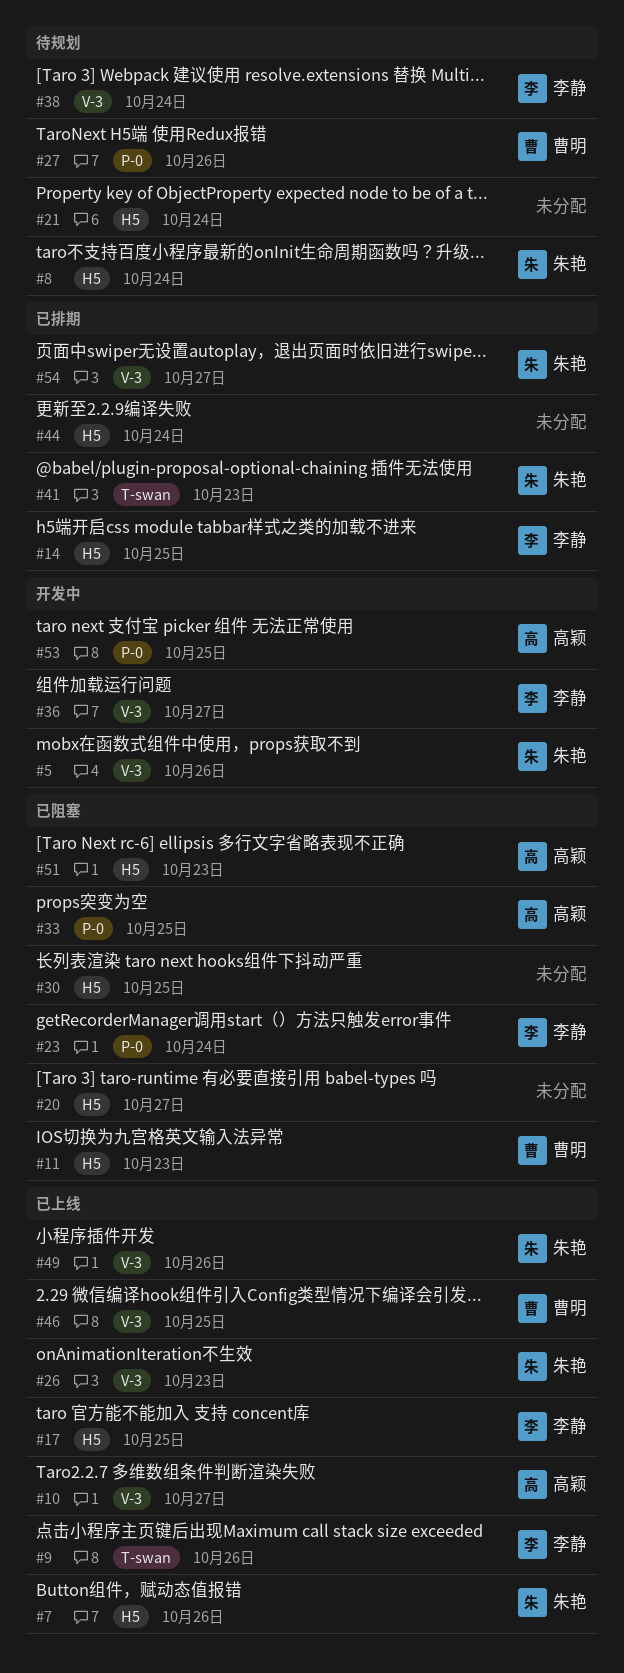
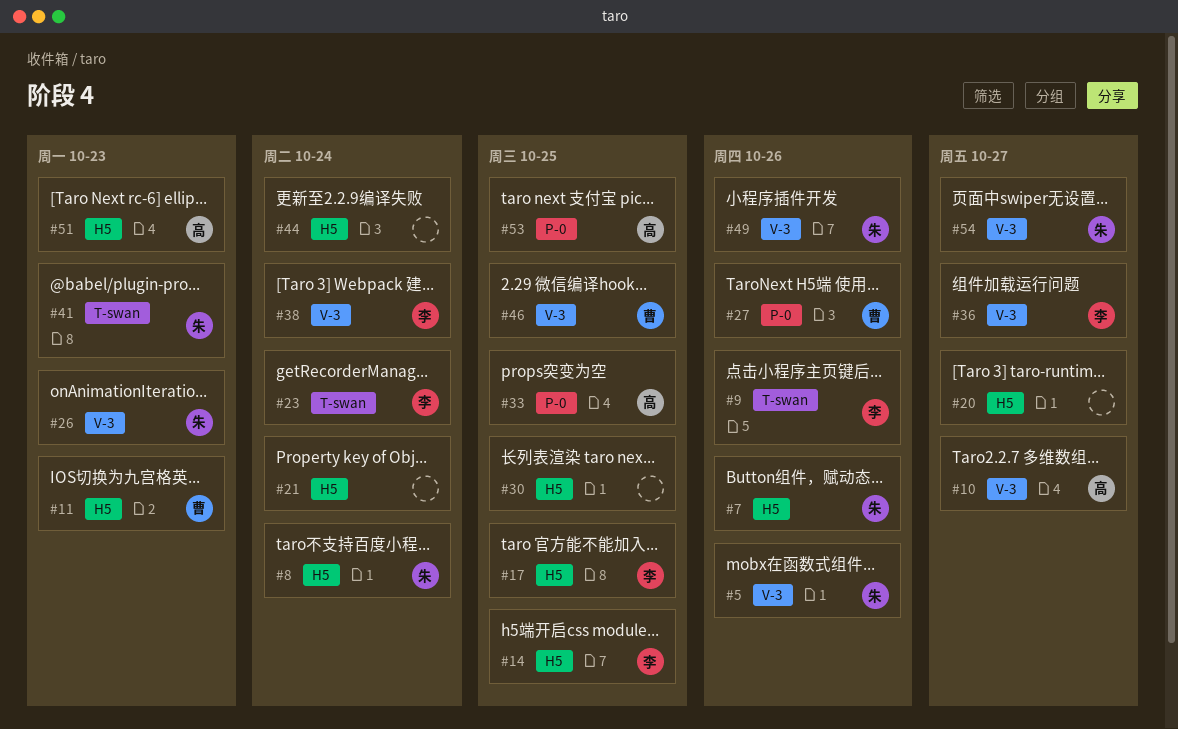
#23, label: P-0 -> T-swan

